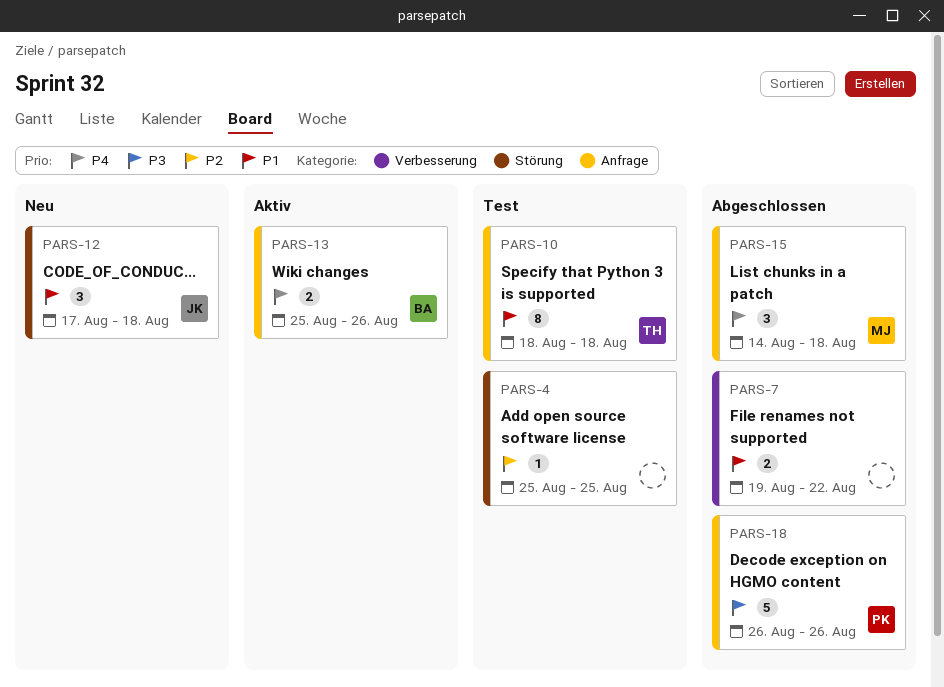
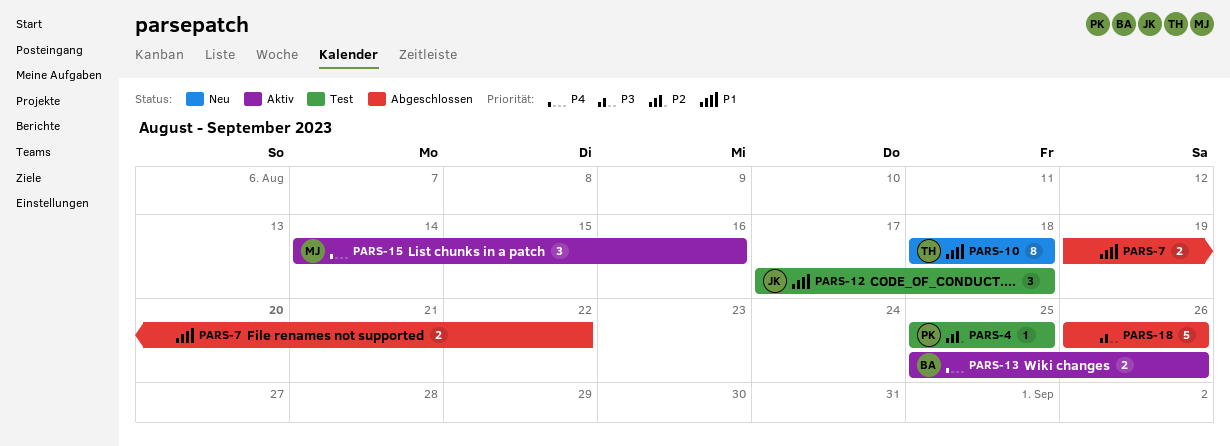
PARS-4, owner: none -> PK
PARS-10, status: Test -> Neu
PARS-12, status: Neu -> Test
PARS-15, status: Abgeschlossen -> Aktiv
PARS-15, due: Aug 18 -> Aug 16
PARS-18, owner: PK -> none

